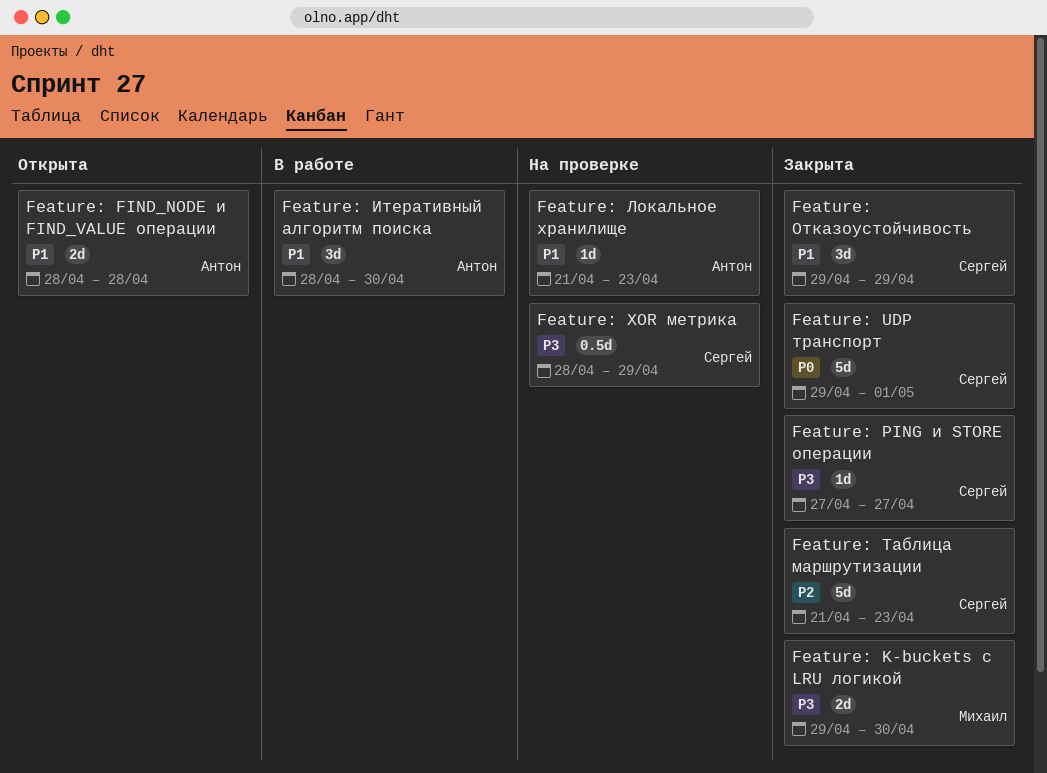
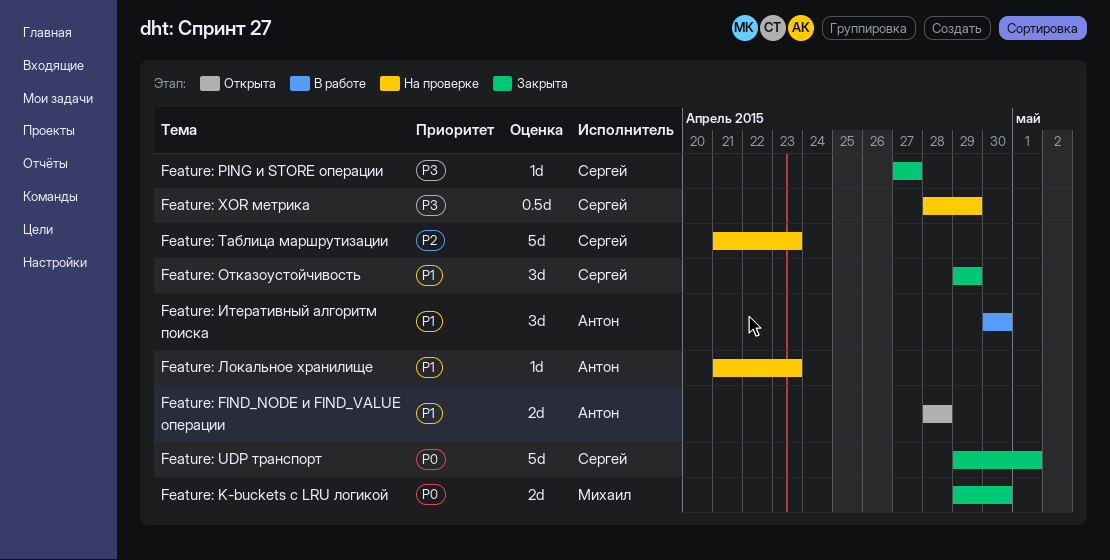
Feature: K-buckets с LRU логикой, priority: P3 -> P0
Feature: Итеративный алгоритм поиска, start: Apr 28 -> Apr 30
Feature: Таблица маршрутизации, status: Закрыта -> На проверке

